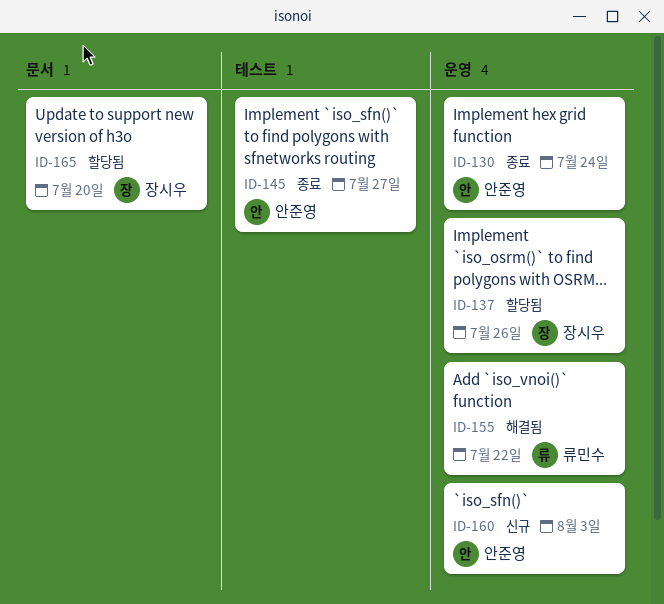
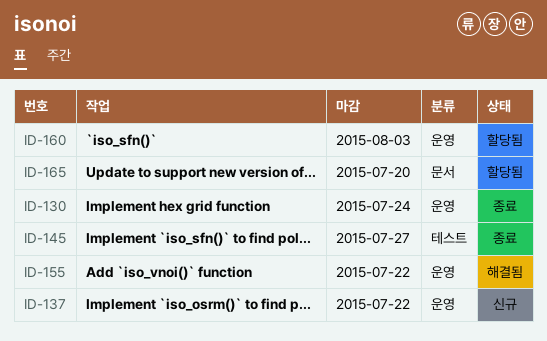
ID-137, status: 할당됨 -> 신규
ID-137, due: Jul 26 -> Jul 22
ID-160, status: 신규 -> 할당됨

